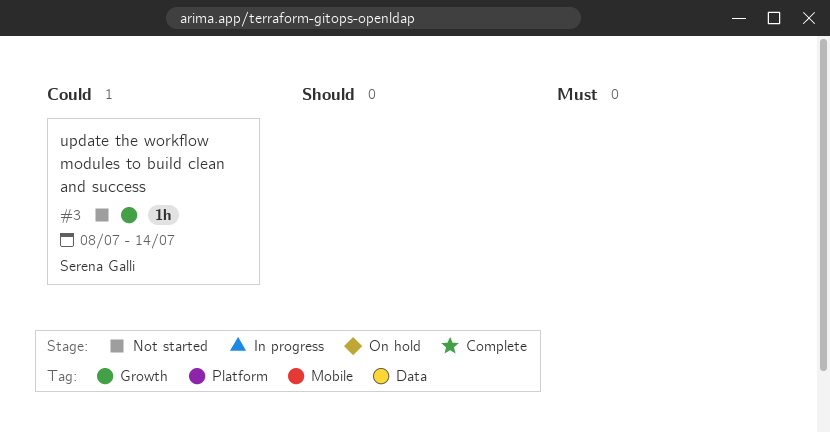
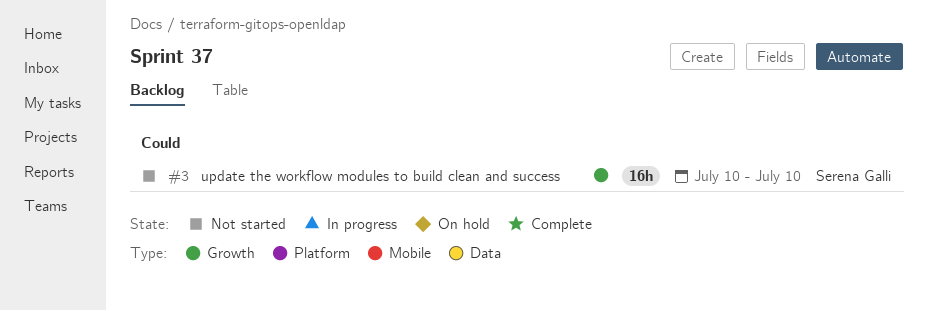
#3, estimate: 1h -> 16h
#3, start: Jul 8 -> Jul 10
#3, due: Jul 14 -> Jul 10

